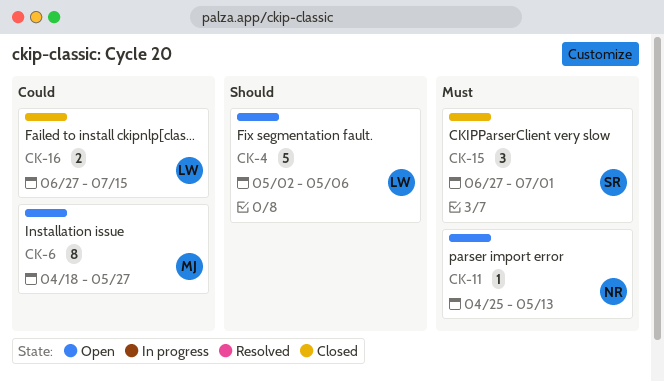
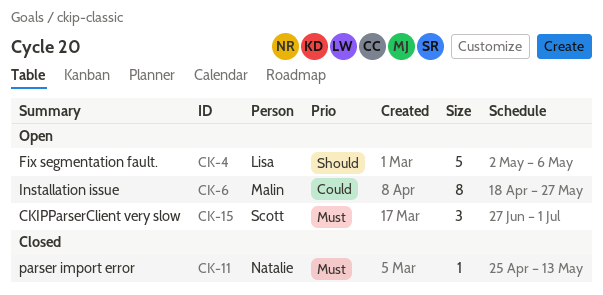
CK-11, status: Open -> Closed
CK-15, status: Closed -> Open
CK-16: present -> none

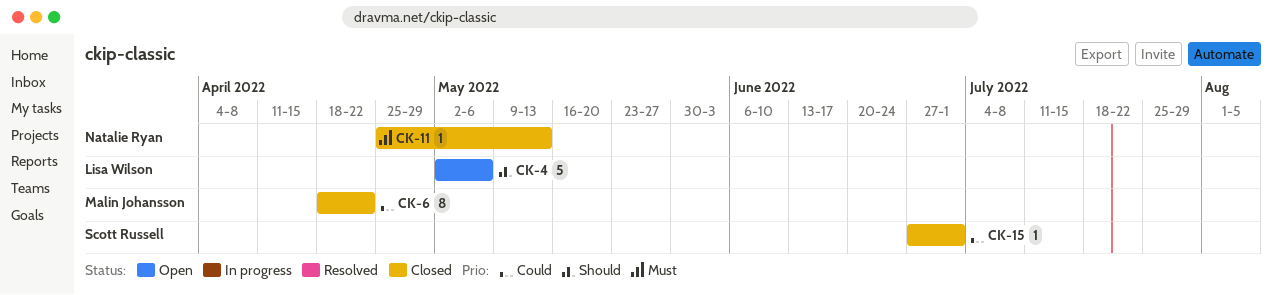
CK-6, status: Open -> Closed
CK-6, due: May 27 -> Apr 22
CK-15, status: Open -> Closed
CK-15, priority: Must -> Could
CK-15, estimate: 3 -> 1

